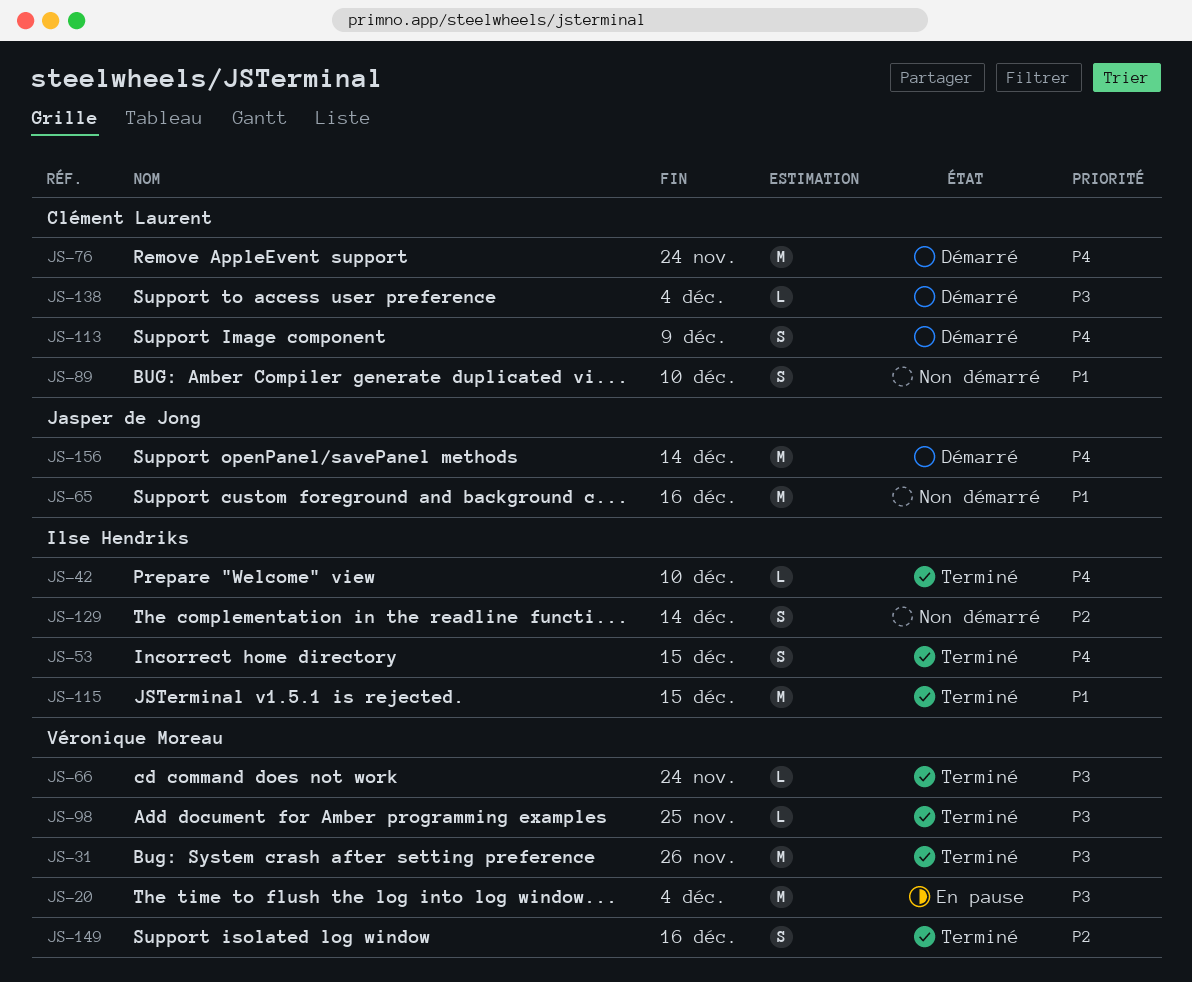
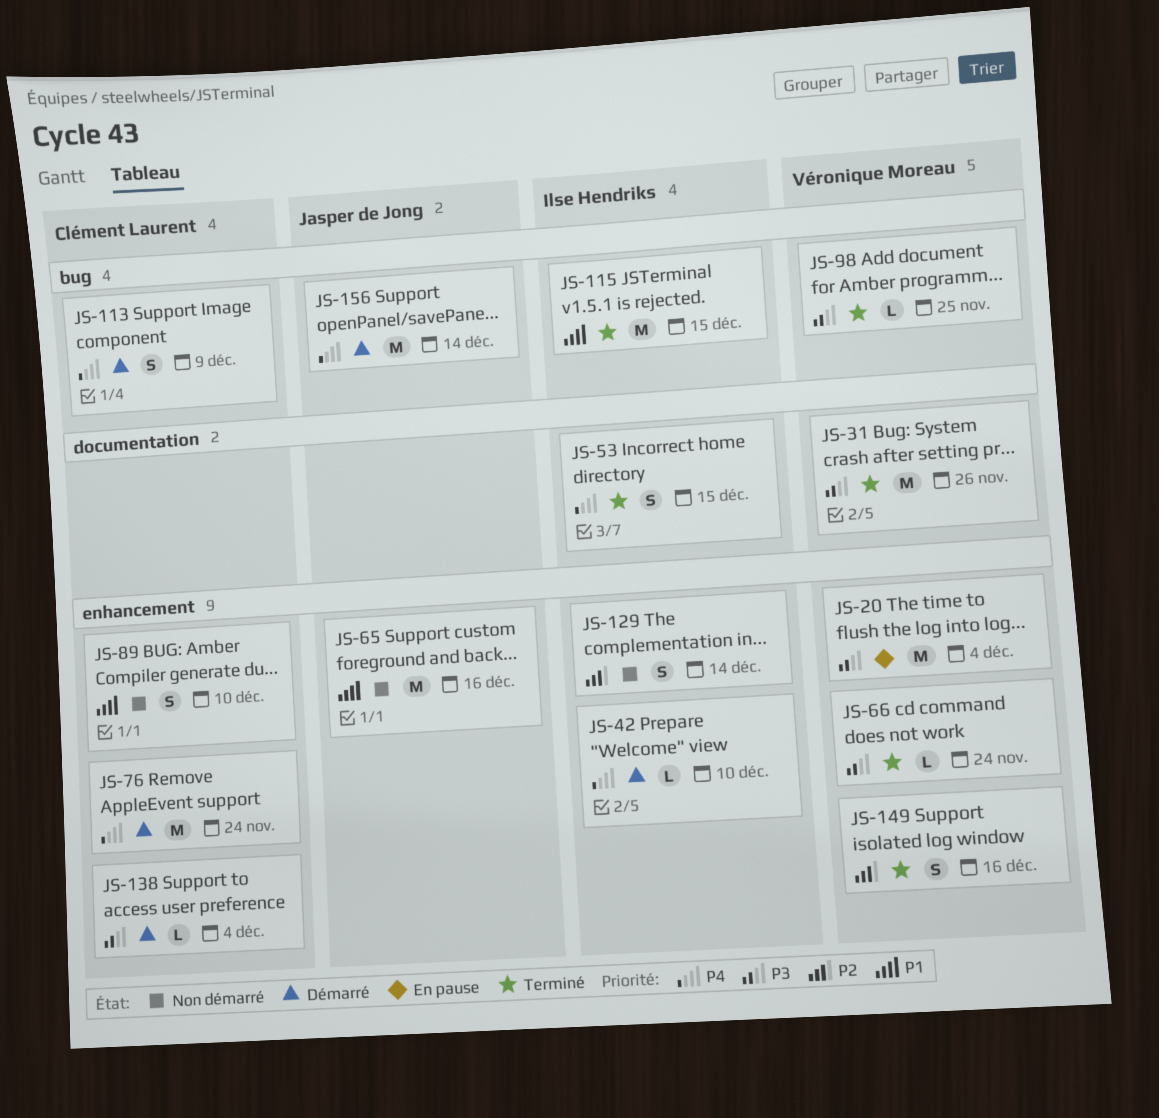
JS-42, status: Terminé -> Démarré

